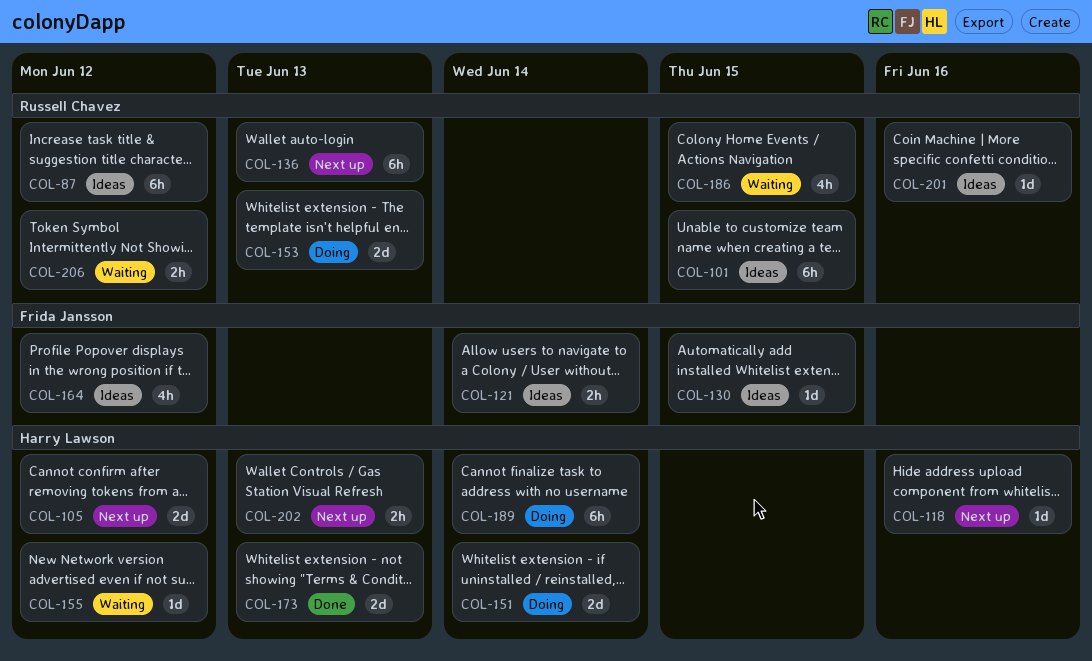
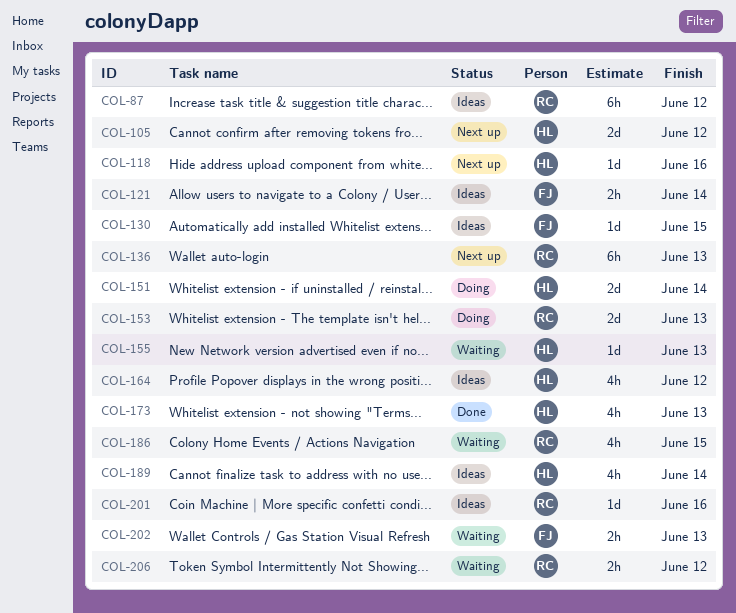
COL-101: present -> none
COL-155, due: Jun 12 -> Jun 13
COL-164, owner: Frida Jansson -> Harry Lawson
COL-173, estimate: 2d -> 4h
COL-189, status: Doing -> Ideas
COL-189, estimate: 6h -> 4h
COL-202, status: Next up -> Waiting
COL-202, owner: Harry Lawson -> Frida Jansson

